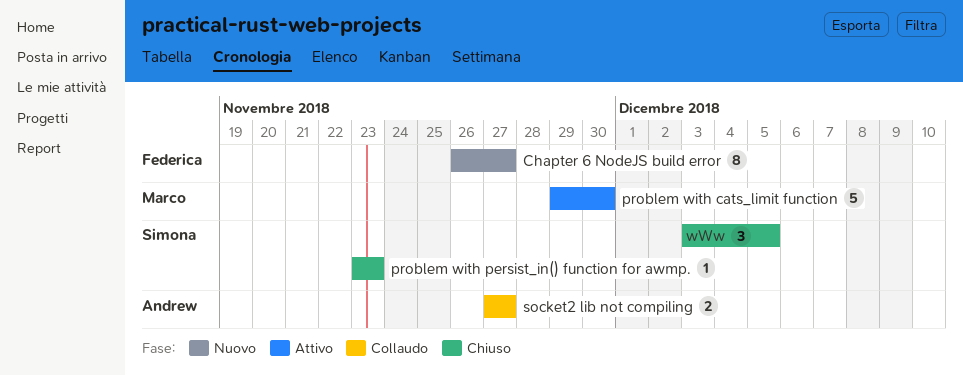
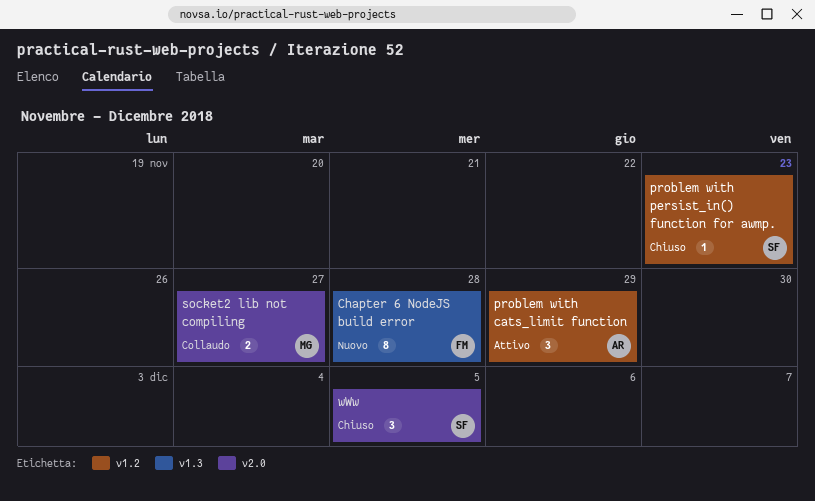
Chapter 6 NodeJS build error, due: Nov 27 -> Nov 28
problem with cats_limit function, owner: Marco -> Andrew
problem with cats_limit function, estimate: 5 -> 3
problem with cats_limit function, due: Nov 30 -> Nov 29
socket2 lib not compiling, owner: Andrew -> Marco

